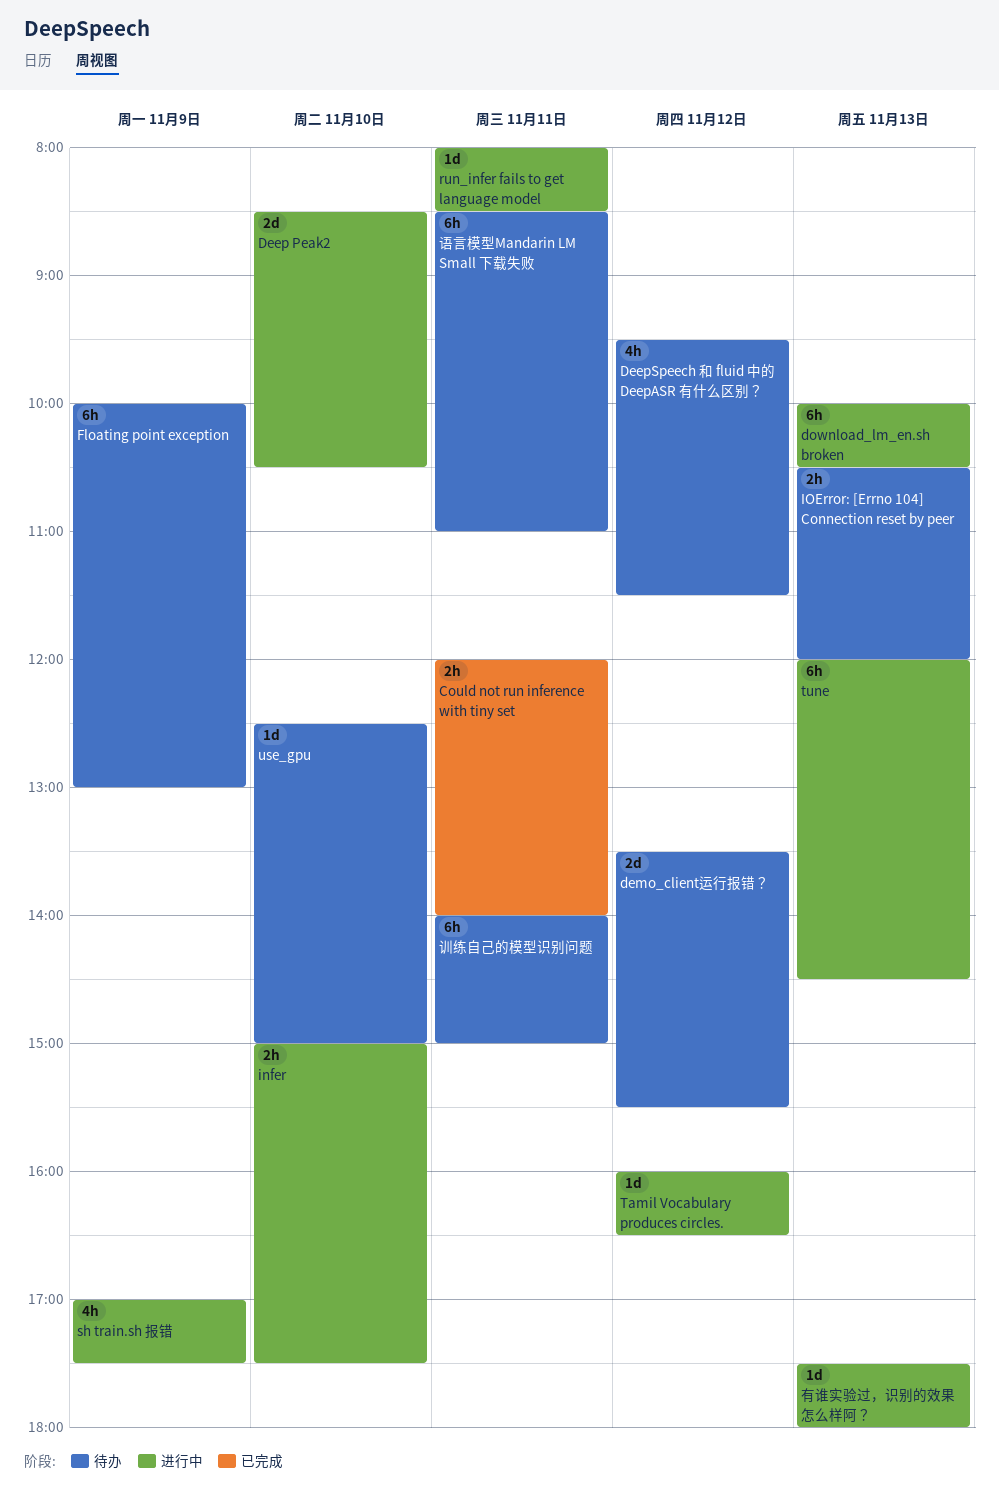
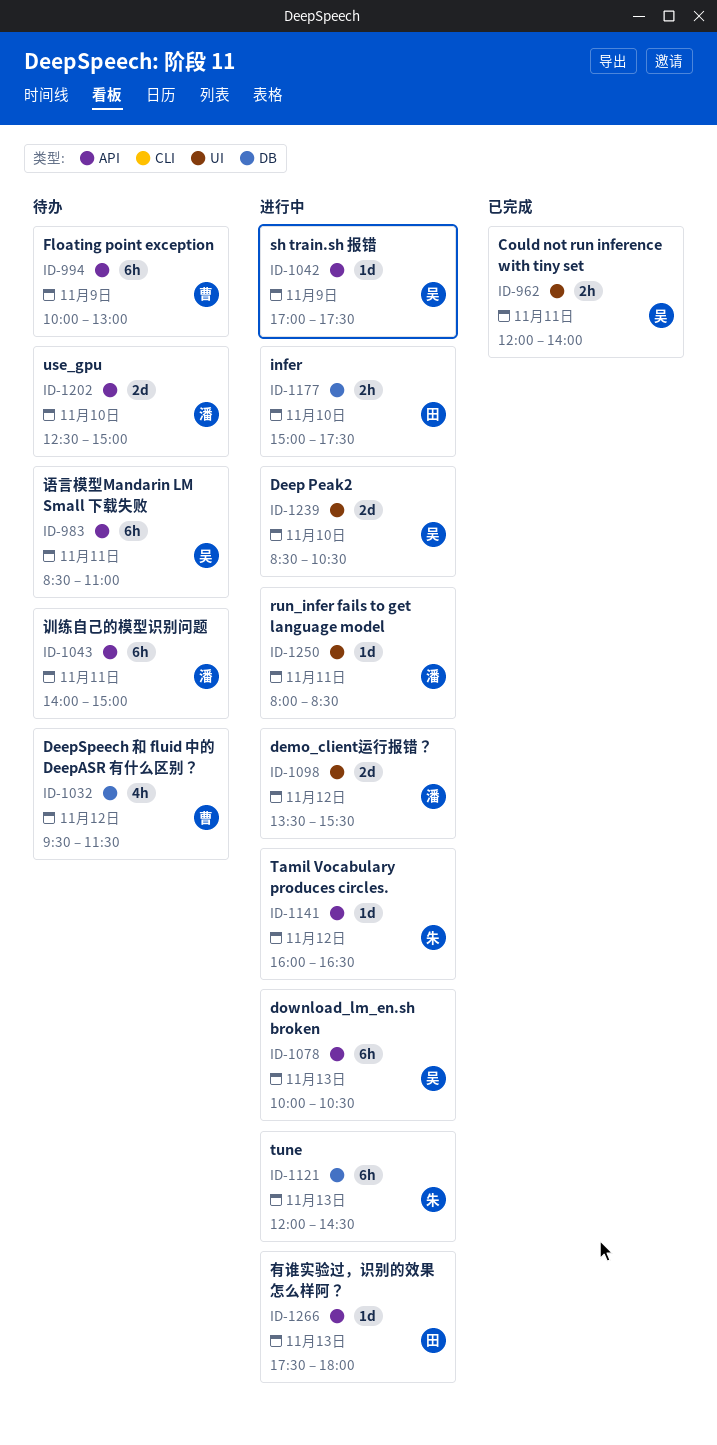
demo_client运行报错？, status: 待办 -> 进行中
IOError: [Errno 104] Connection reset by peer: present -> none
sh train.sh 报错, estimate: 4h -> 1d
use_gpu, estimate: 1d -> 2d

